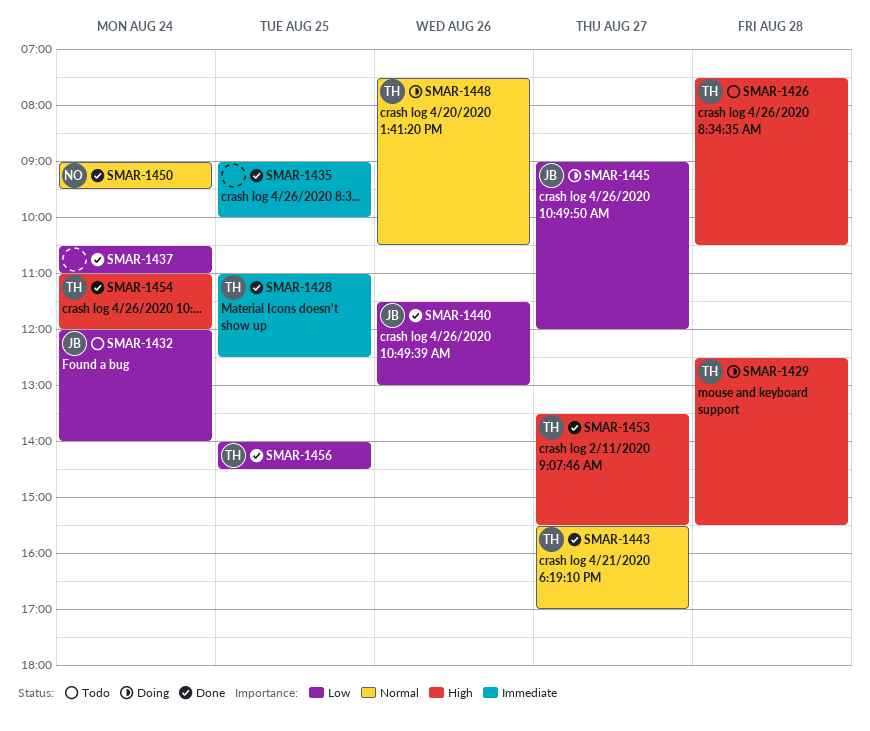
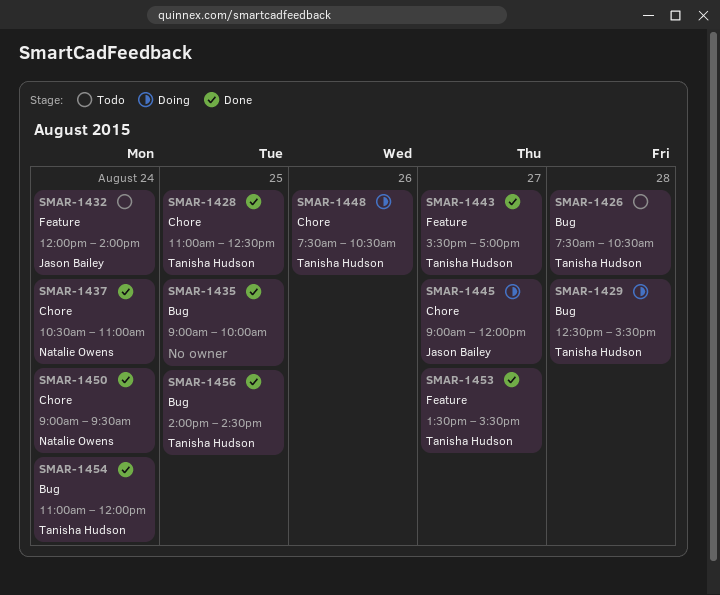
SMAR-1437, owner: none -> Natalie Owens
SMAR-1440: present -> none

